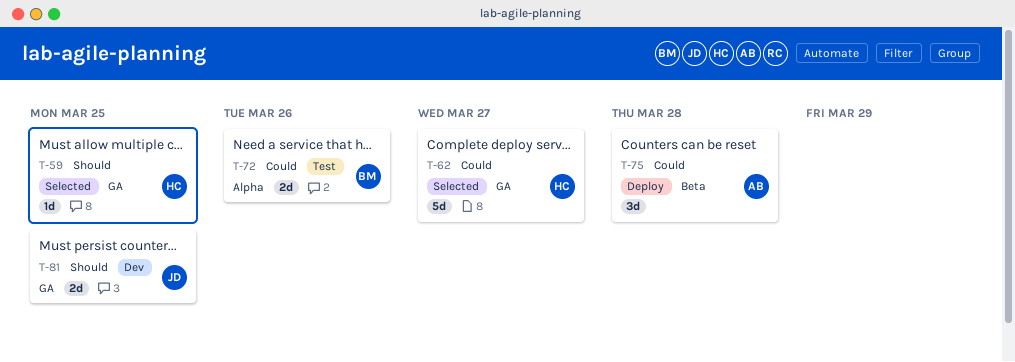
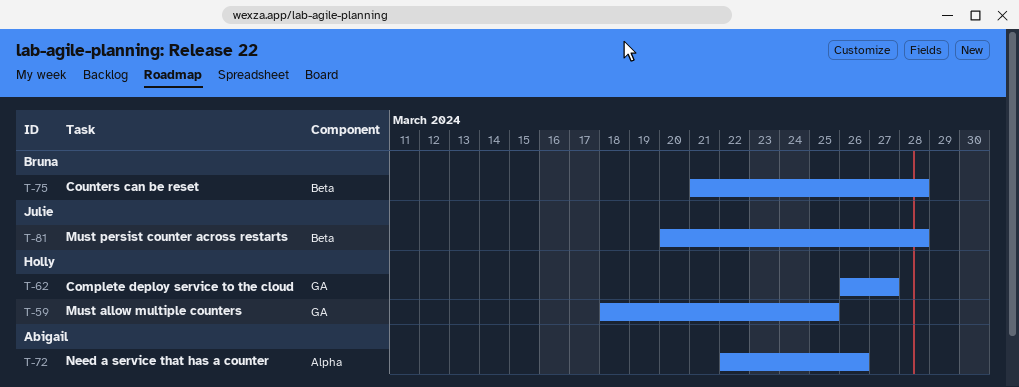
T-72, owner: Bruna -> Abigail
T-75, owner: Abigail -> Bruna
T-81, label: GA -> Beta
T-81, due: Mar 25 -> Mar 28

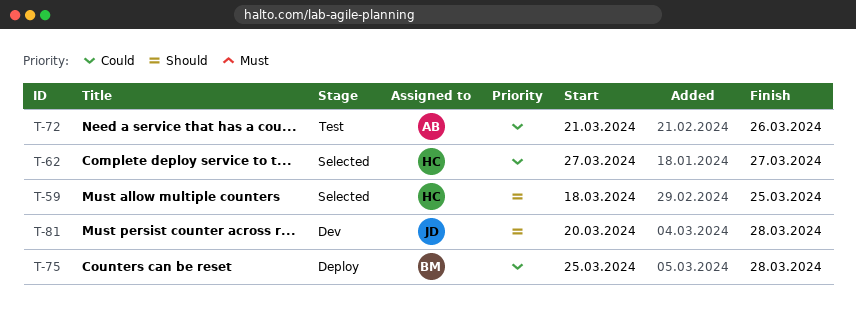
T-62, start: Mar 26 -> Mar 27
T-72, start: Mar 22 -> Mar 21
T-75, start: Mar 21 -> Mar 25

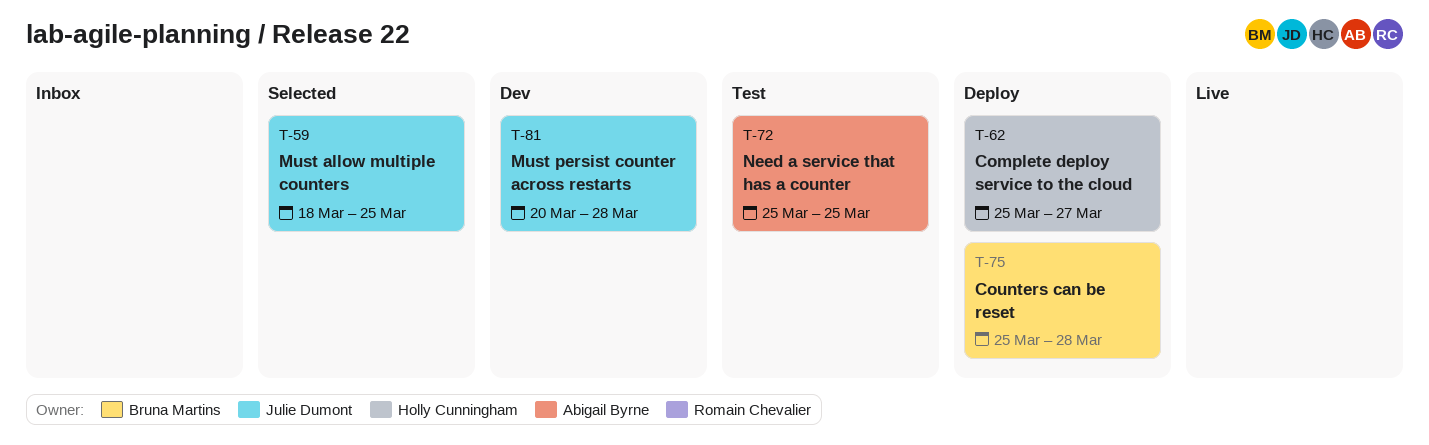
T-59, owner: Holly Cunningham -> Julie Dumont
T-62, status: Selected -> Deploy
T-62, start: Mar 27 -> Mar 25
T-72, start: Mar 21 -> Mar 25
T-72, due: Mar 26 -> Mar 25

